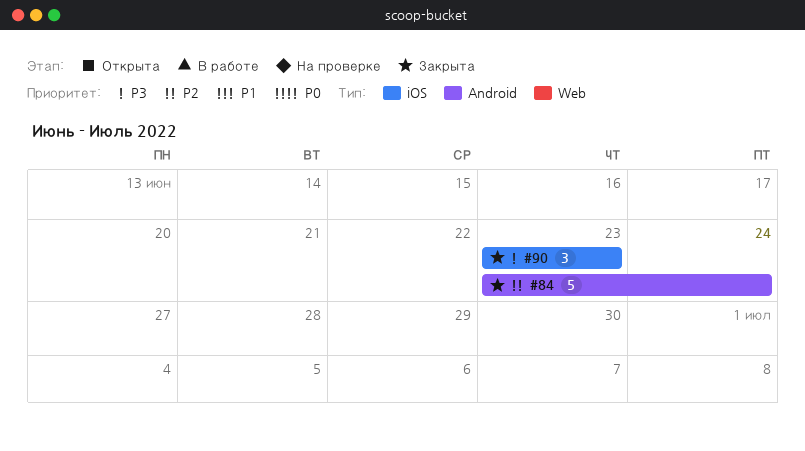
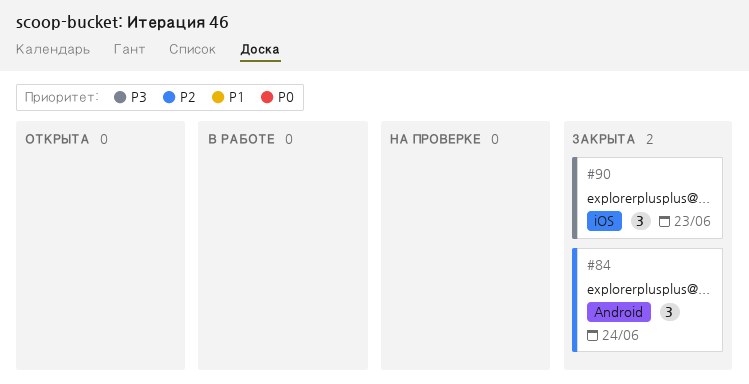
#84, estimate: 5 -> 3

